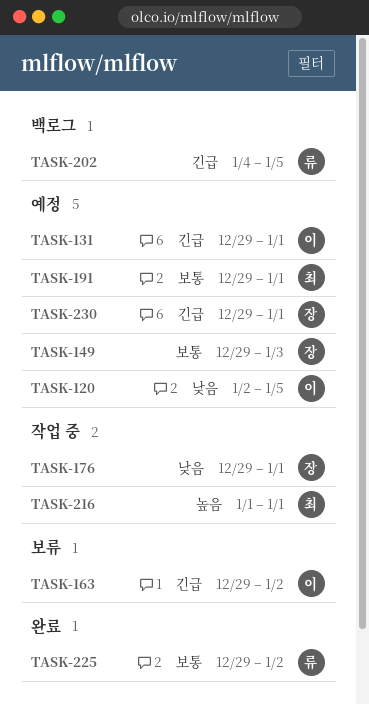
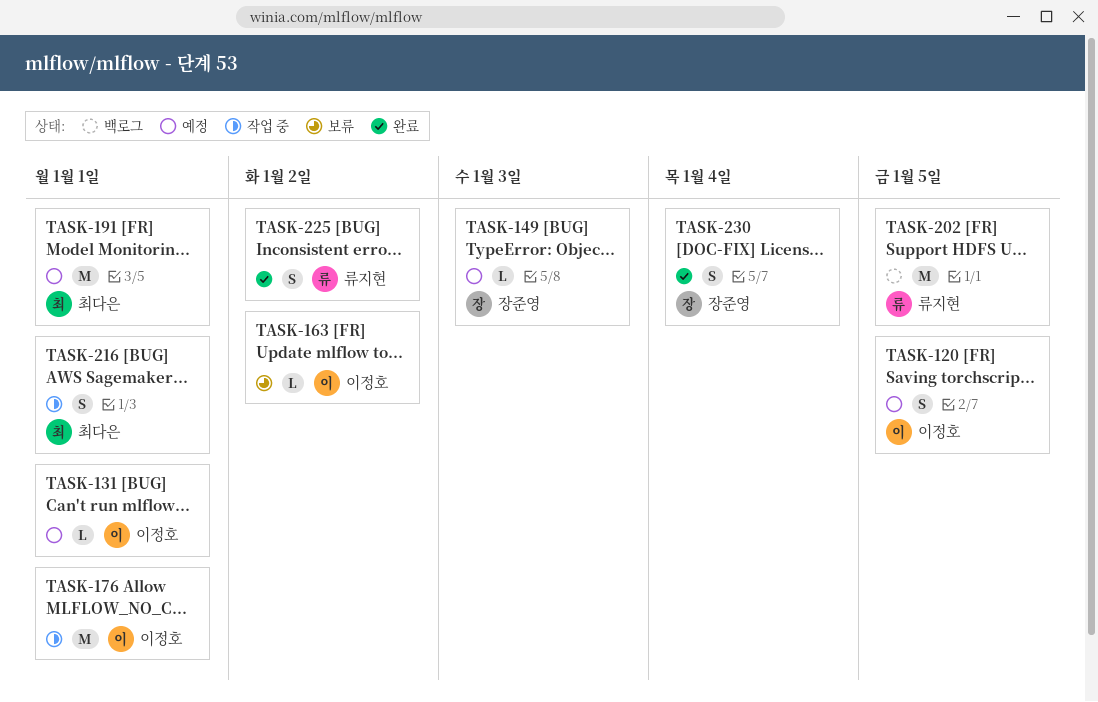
TASK-176, owner: 장준영 -> 이정호
TASK-230, status: 예정 -> 완료
TASK-230, due: Jan 1 -> Jan 4

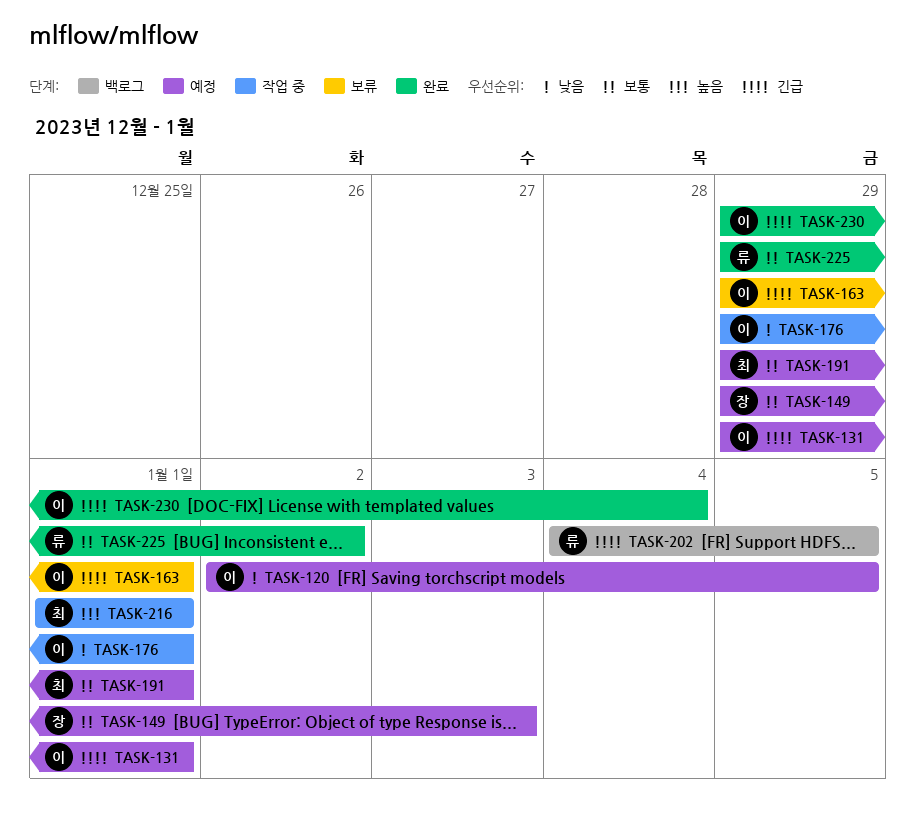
TASK-163, due: Jan 2 -> Jan 1
TASK-230, owner: 장준영 -> 이정호

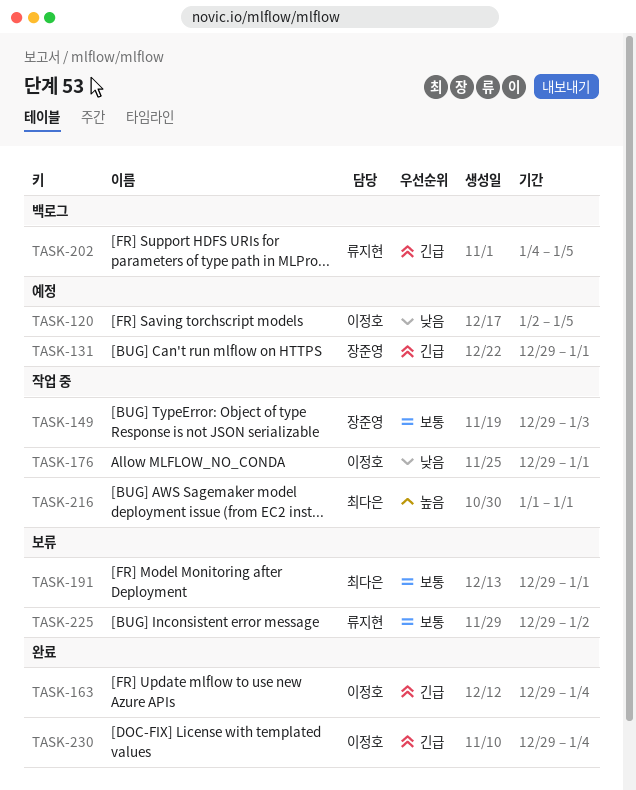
TASK-131, owner: 이정호 -> 장준영
TASK-149, status: 예정 -> 작업 중
TASK-163, status: 보류 -> 완료
TASK-163, due: Jan 1 -> Jan 4
TASK-191, status: 예정 -> 보류
TASK-225, status: 완료 -> 보류

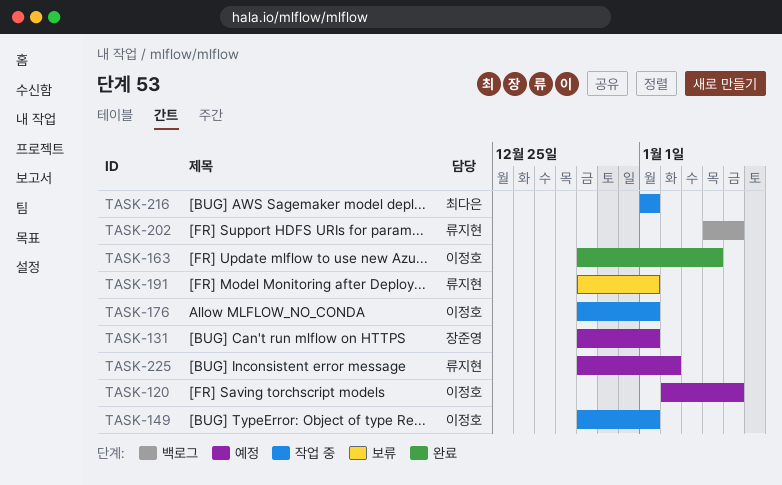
TASK-149, owner: 장준영 -> 이정호
TASK-149, due: Jan 3 -> Jan 1
TASK-191, owner: 최다은 -> 류지현
TASK-225, status: 보류 -> 예정
TASK-230: present -> none

